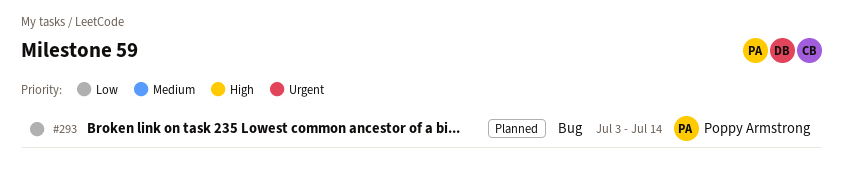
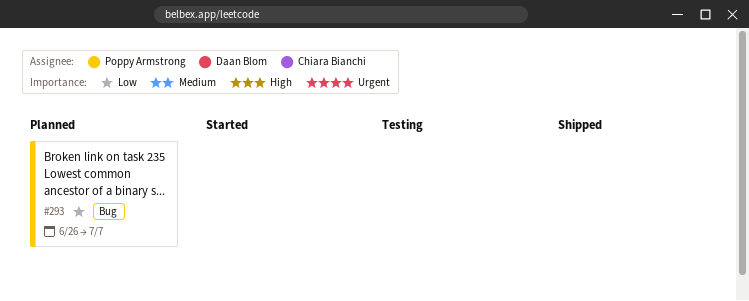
#293, start: Jul 3 -> Jun 26
#293, due: Jul 14 -> Jul 7

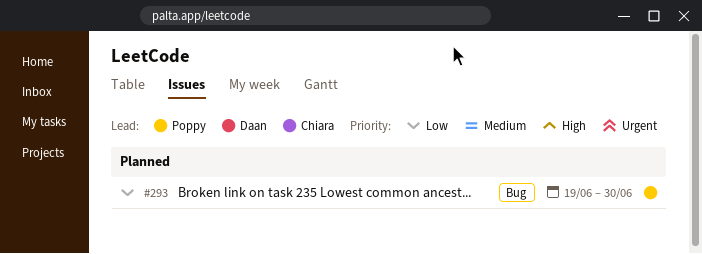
#293, start: Jun 26 -> Jun 19
#293, due: Jul 7 -> Jun 30

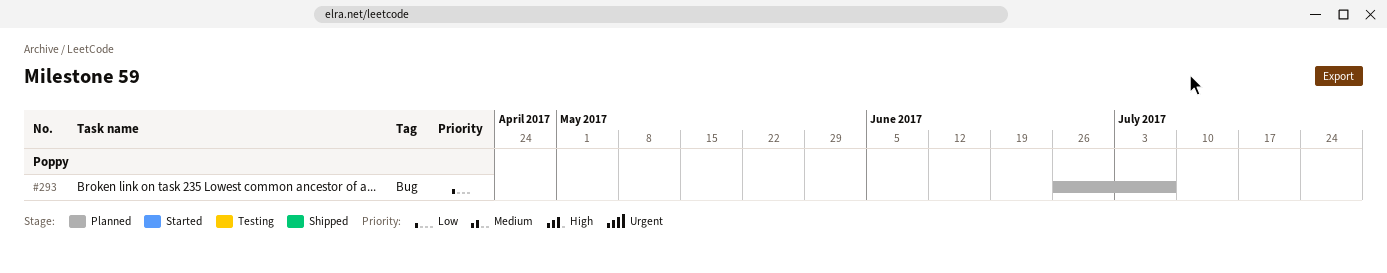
#293, start: Jun 19 -> Jun 26
#293, due: Jun 30 -> Jul 7

